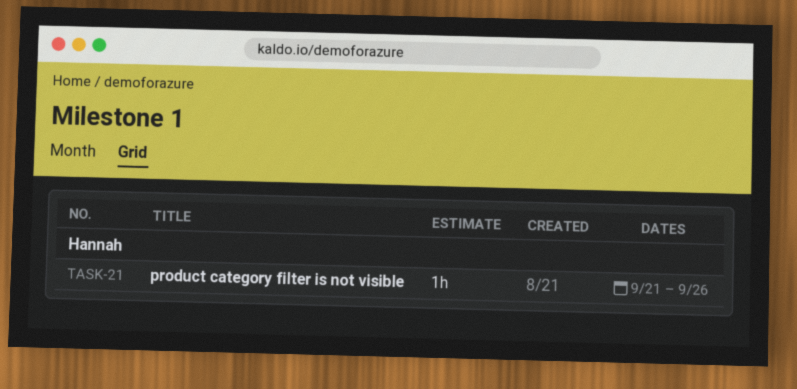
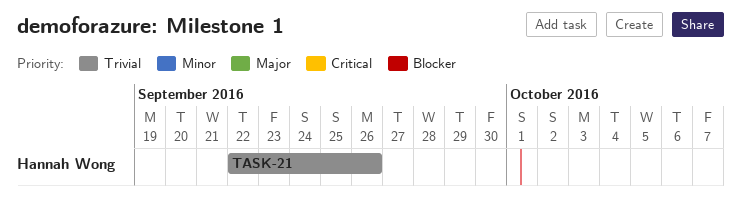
TASK-21, start: Sep 21 -> Sep 22

